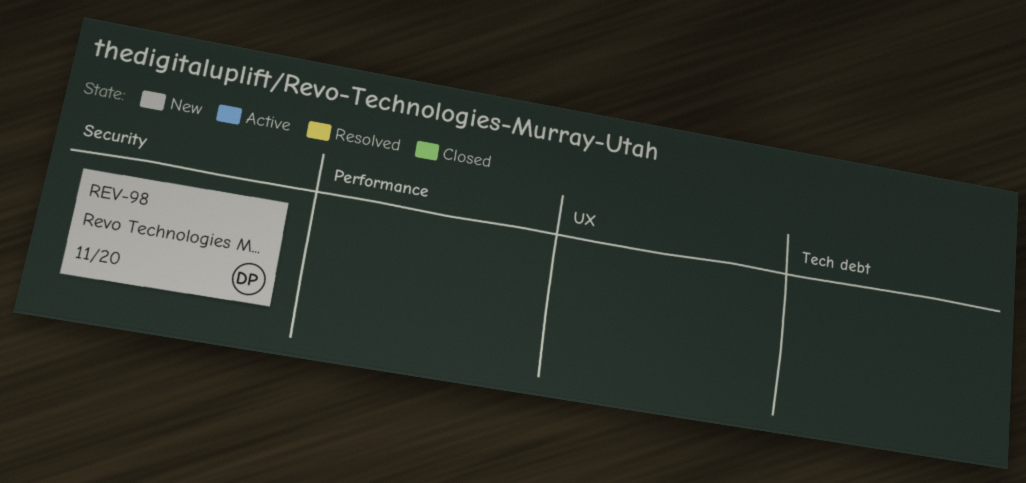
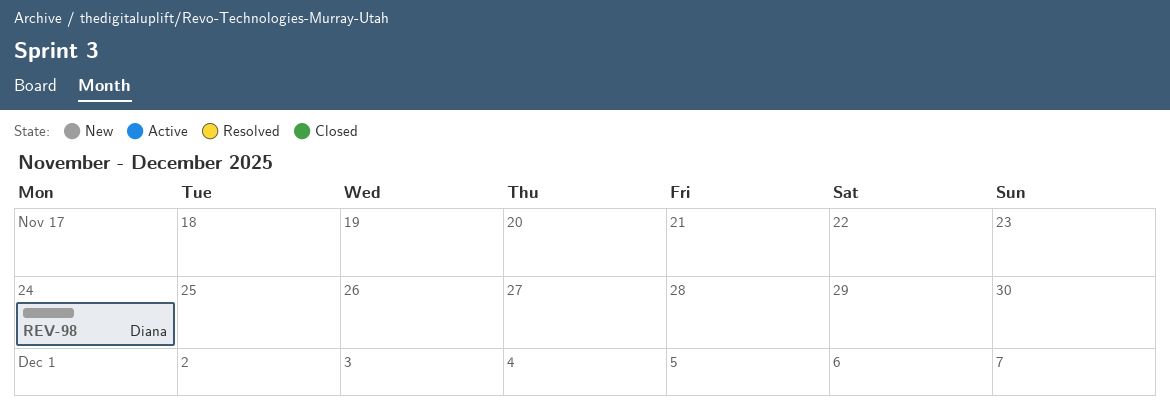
REV-98, due: Nov 20 -> Nov 24

